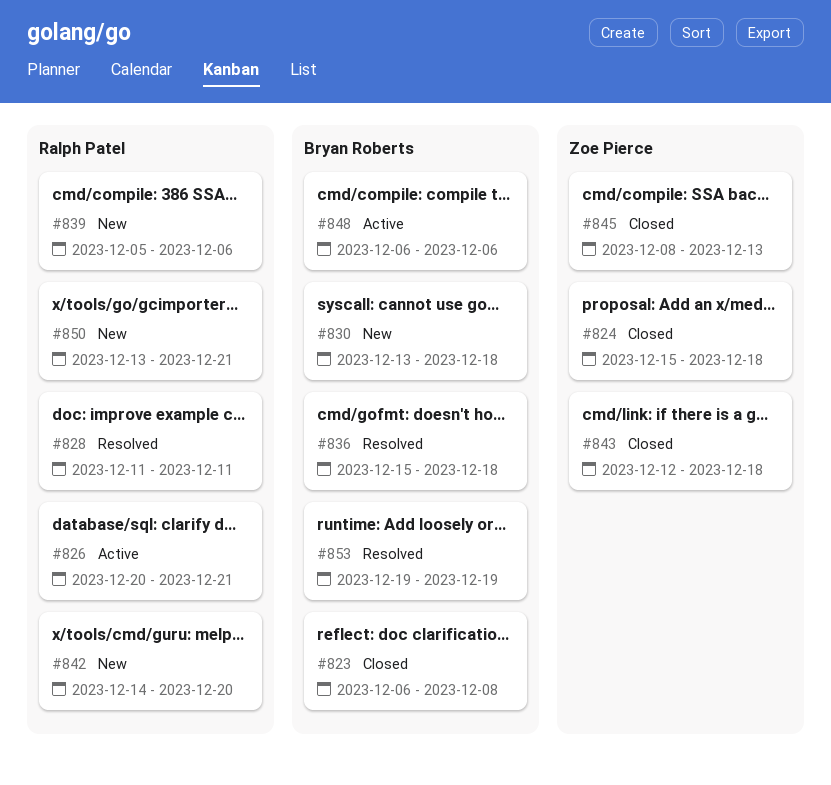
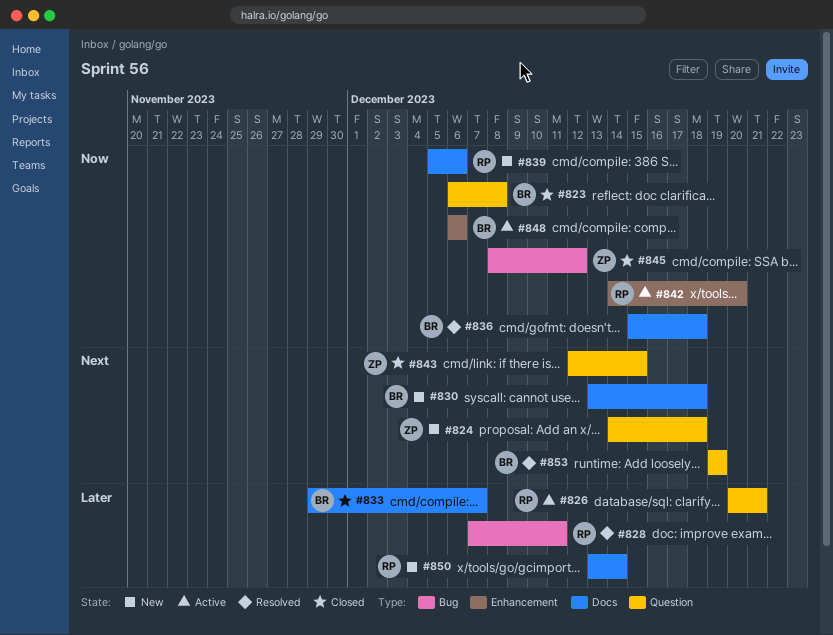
#824, status: Closed -> New
#824, start: Dec 15 -> Dec 14
#828, start: Dec 11 -> Dec 7
#833: none -> present
#842, status: New -> Active
#843, due: Dec 18 -> Dec 15
#845, due: Dec 13 -> Dec 12
#850, due: Dec 21 -> Dec 14

